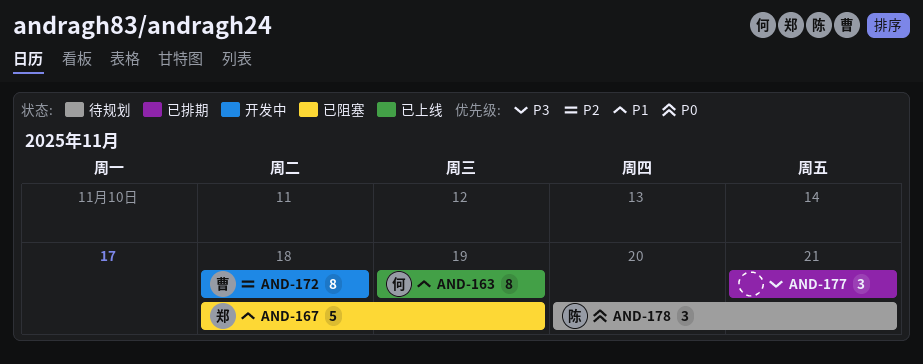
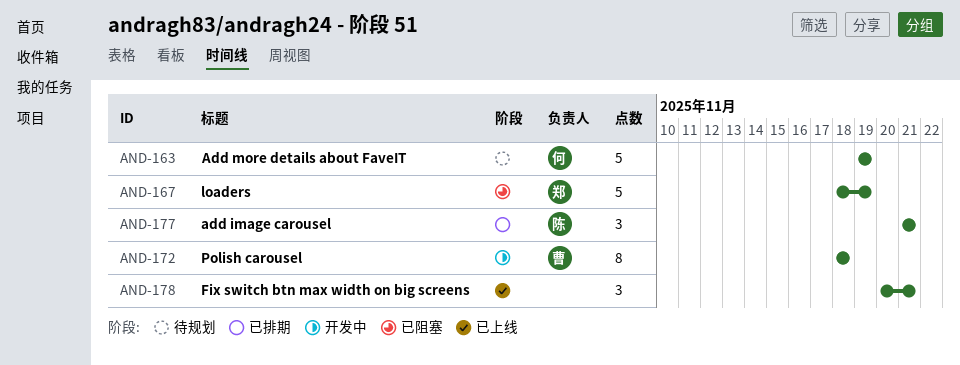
AND-163, status: 已上线 -> 待规划
AND-163, estimate: 8 -> 5
AND-177, owner: none -> 陈
AND-178, status: 待规划 -> 已上线
AND-178, owner: 陈 -> none

